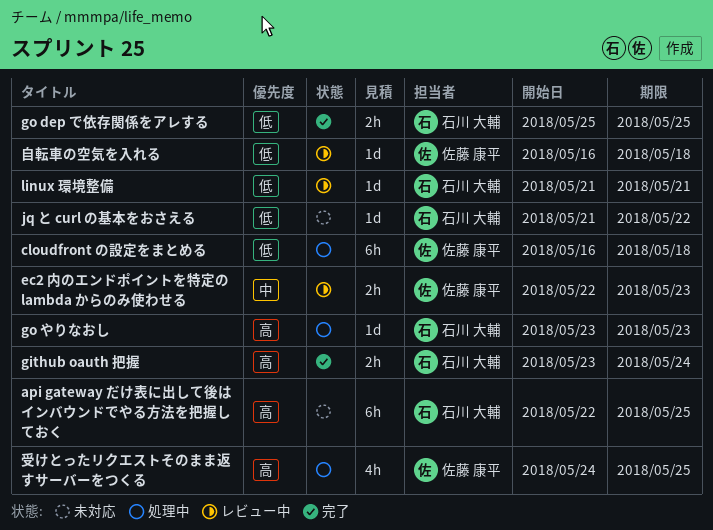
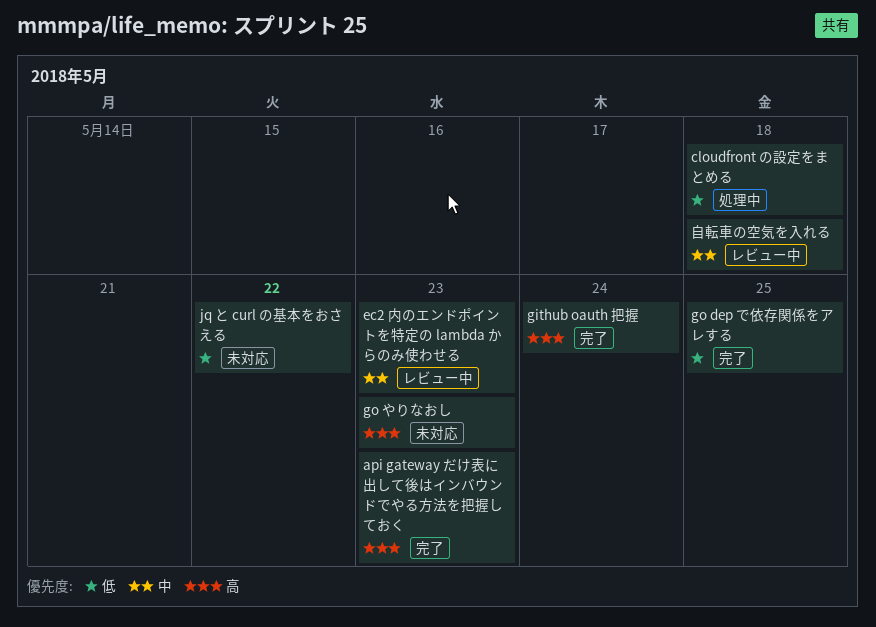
api gateway だけ表に出して後はインバウンドでやる方法を把握しておく, status: 未対応 -> 完了
api gateway だけ表に出して後はインバウンドでやる方法を把握しておく, due: May 25 -> May 23
go やりなおし, status: 処理中 -> 未対応
linux 環境整備: present -> none
受けとったリクエストそのまま返すサーバーをつくる: present -> none
自転車の空気を入れる, priority: 低 -> 中

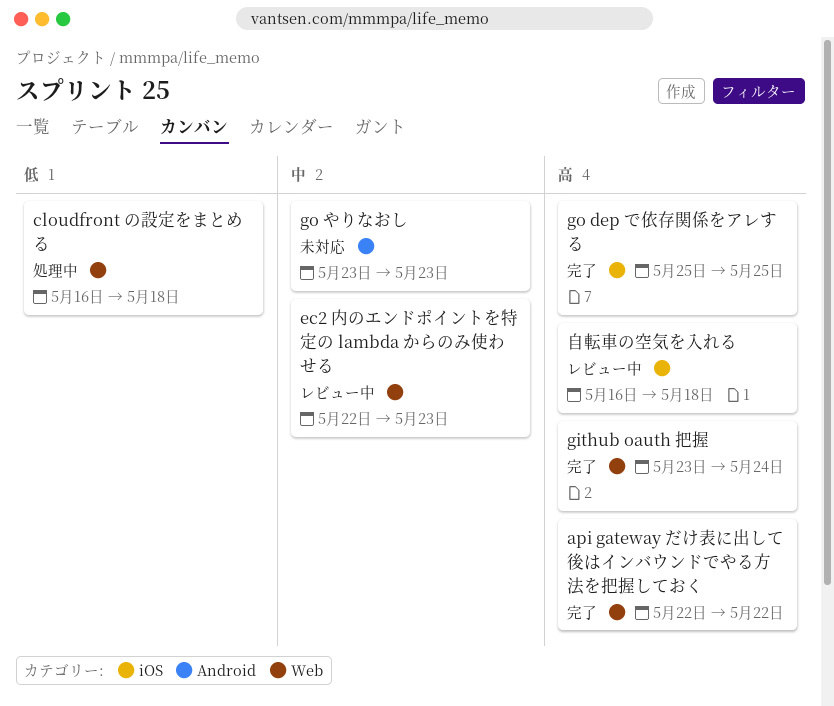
api gateway だけ表に出して後はインバウンドでやる方法を把握しておく, due: May 23 -> May 22
go dep で依存関係をアレする, priority: 低 -> 高
go やりなおし, priority: 高 -> 中
jq と curl の基本をおさえる: present -> none
自転車の空気を入れる, priority: 中 -> 高

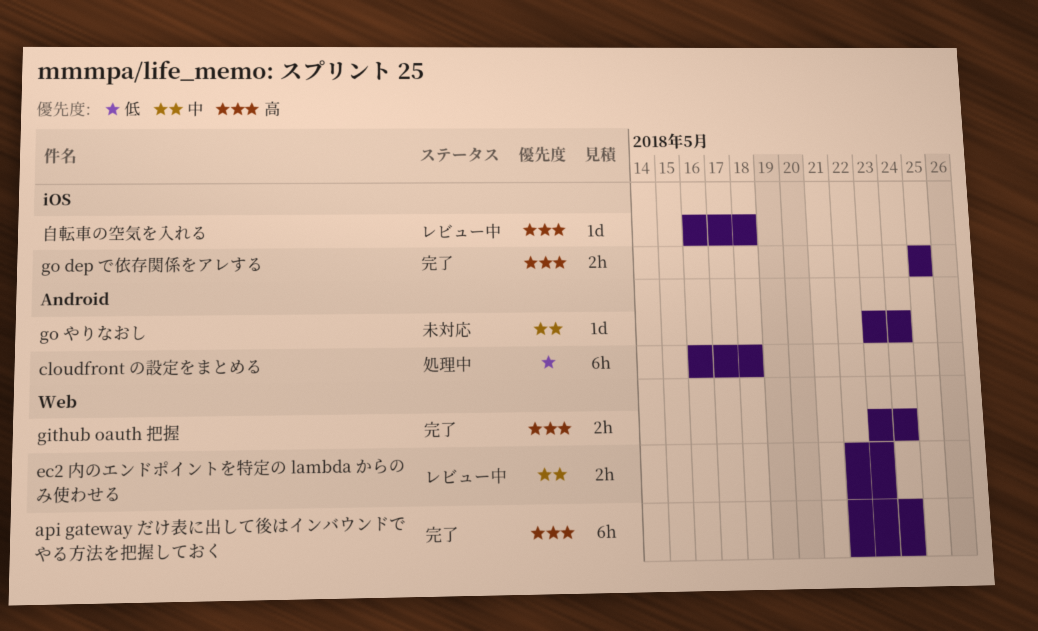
api gateway だけ表に出して後はインバウンドでやる方法を把握しておく, due: May 22 -> May 24
cloudfront の設定をまとめる, label: Web -> Android
go やりなおし, due: May 23 -> May 24

